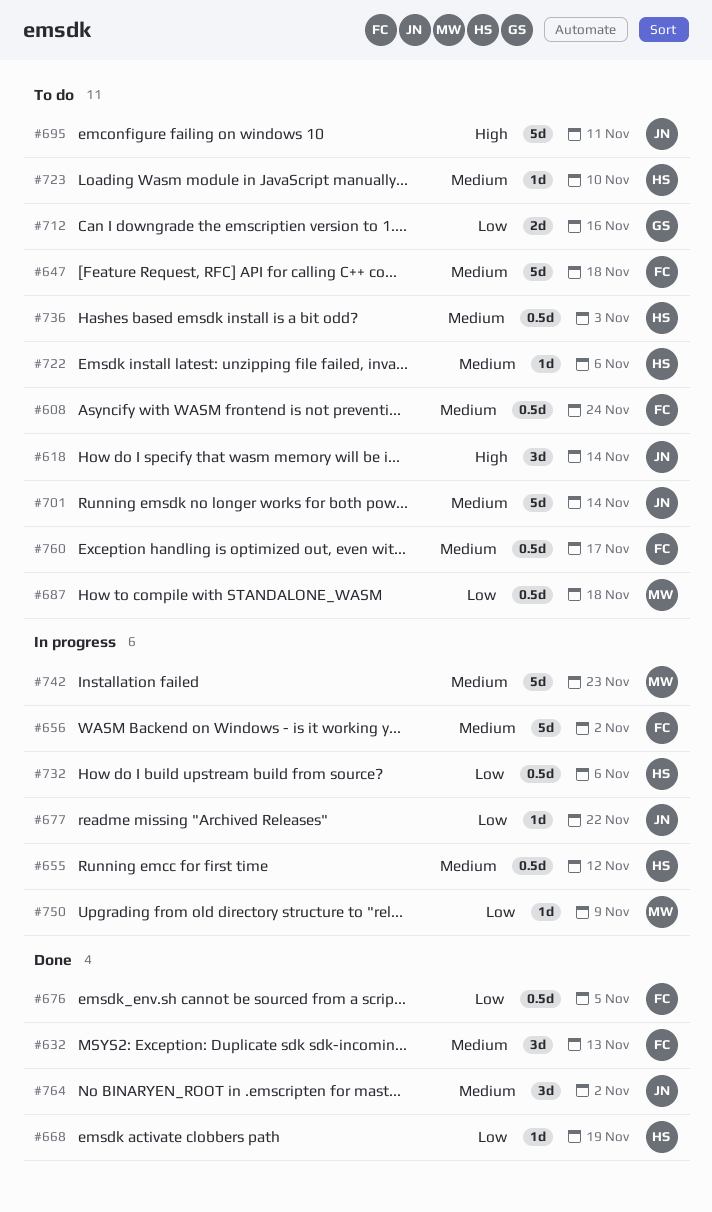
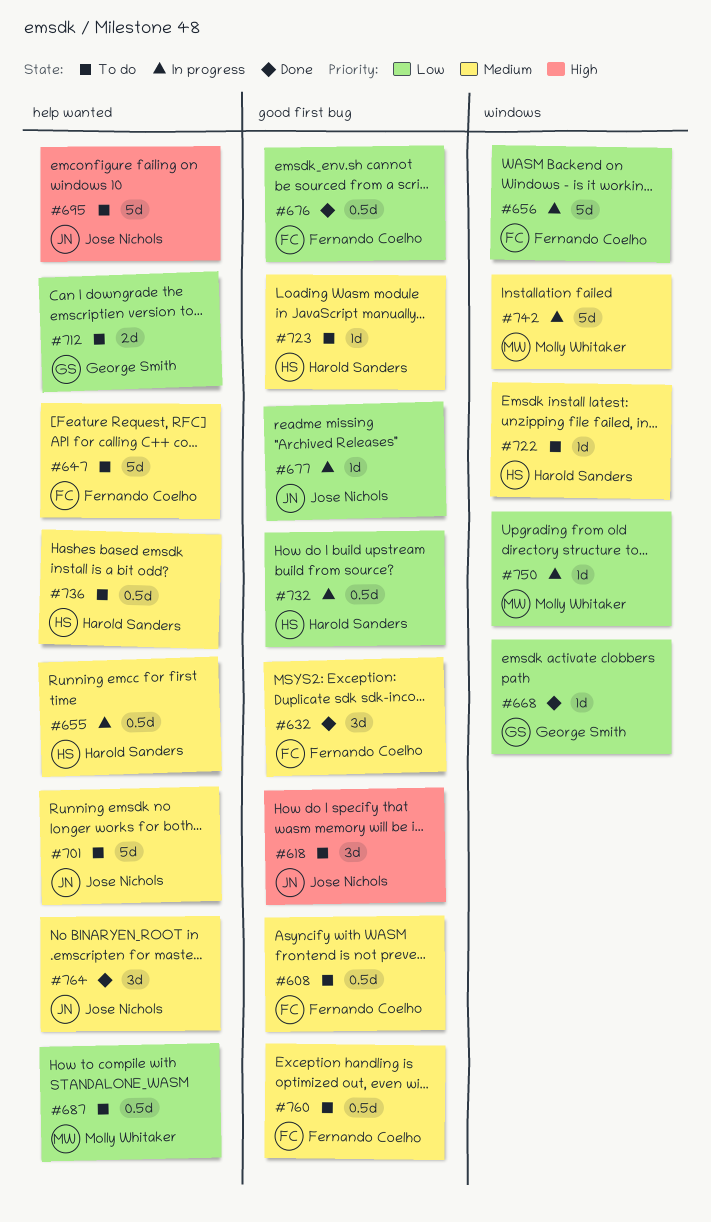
#656, priority: Medium -> Low
#668, owner: Harold Sanders -> George Smith

